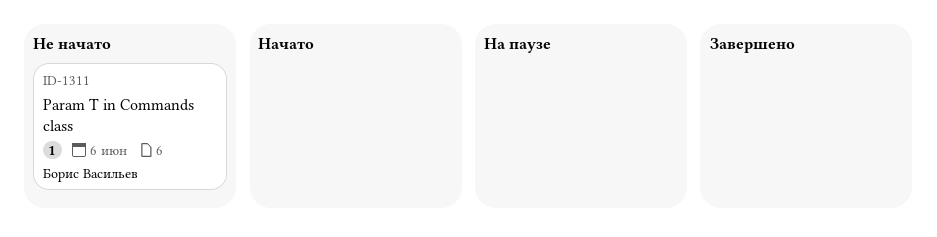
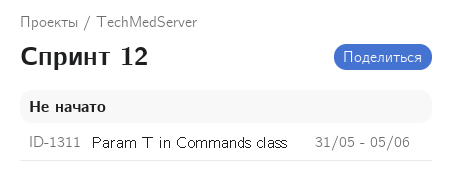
ID-1311, due: Jun 6 -> Jun 5

